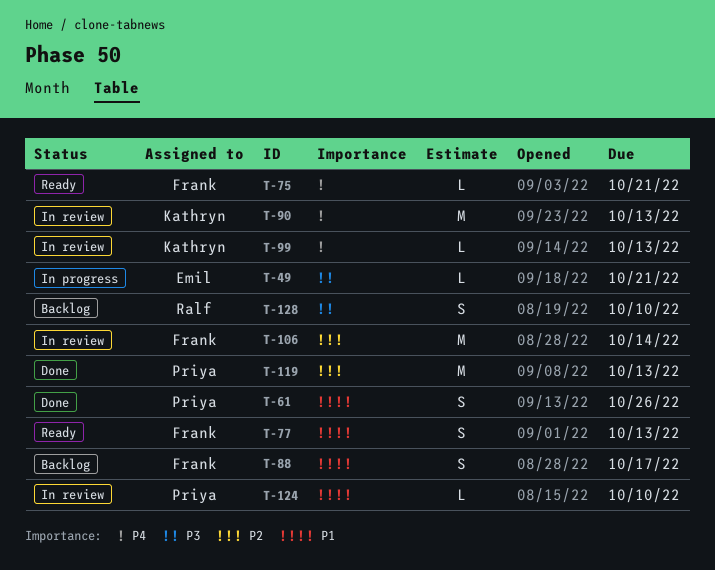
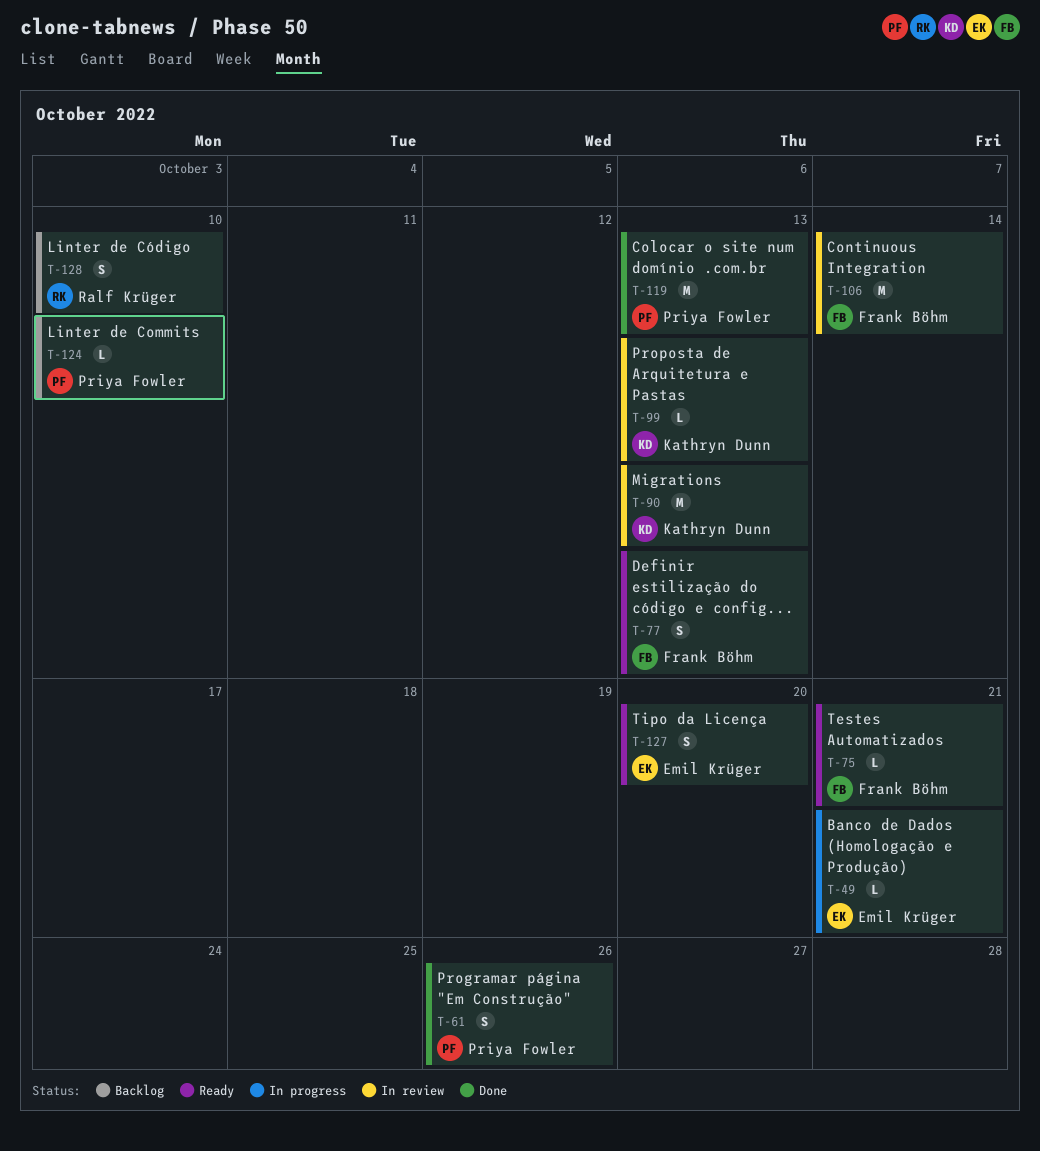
T-88: present -> none
T-124, status: In review -> Backlog
T-127: none -> present

